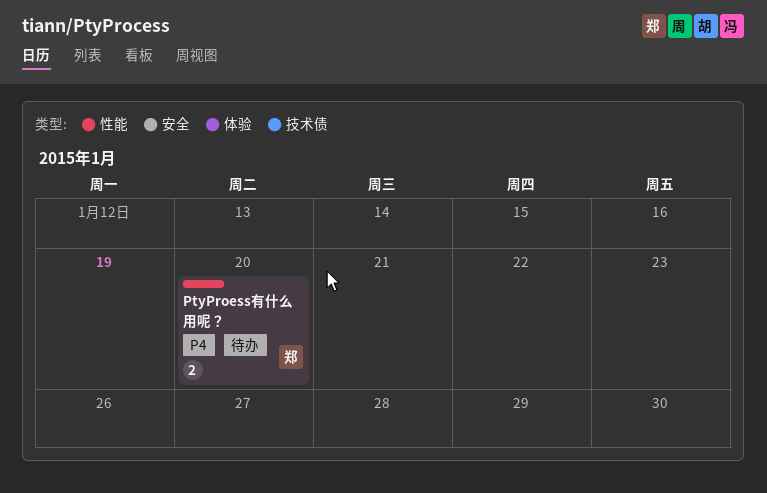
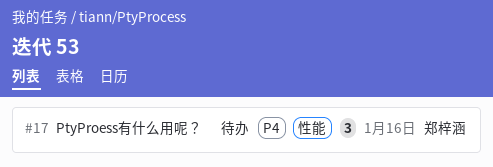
PtyProess有什么用呢？, estimate: 2 -> 3
PtyProess有什么用呢？, due: Jan 20 -> Jan 16

